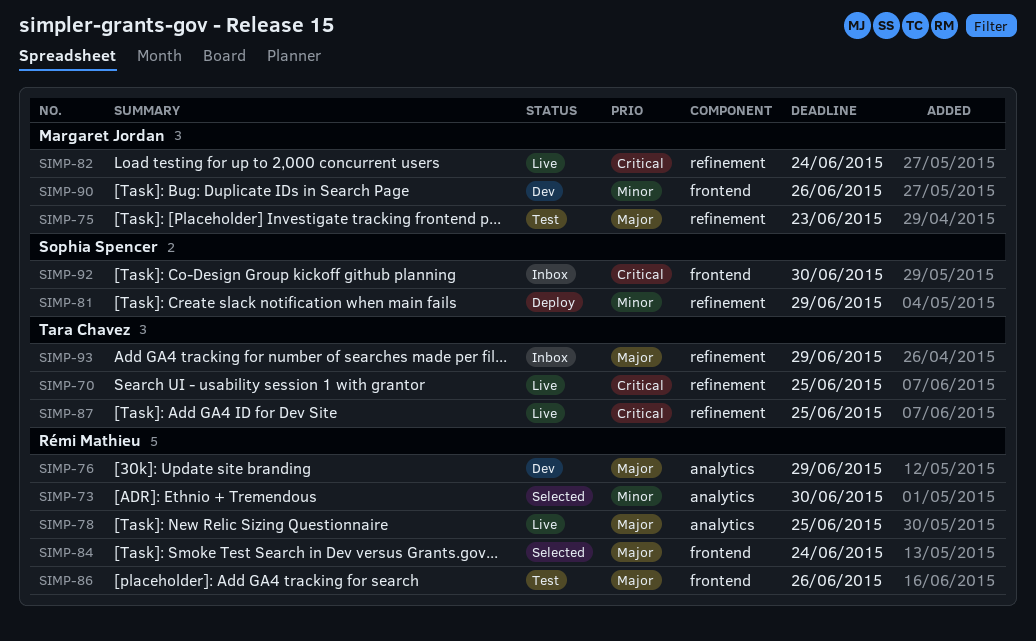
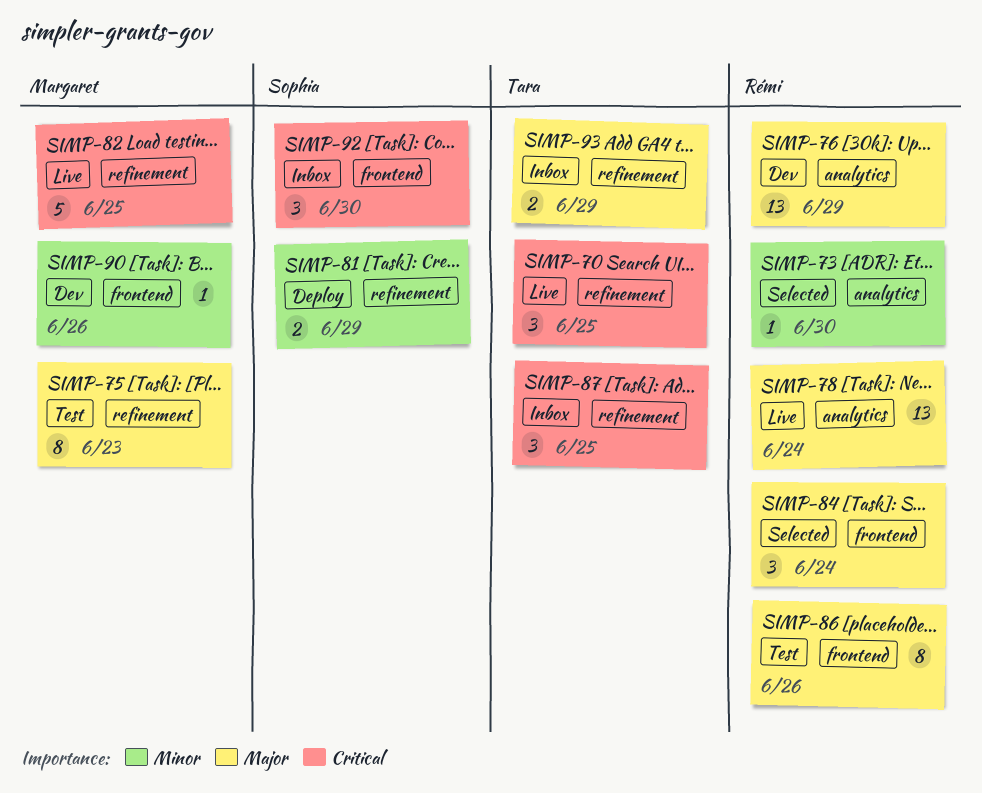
SIMP-78, due: Jun 25 -> Jun 24
SIMP-82, due: Jun 24 -> Jun 25
SIMP-87, status: Live -> Inbox

